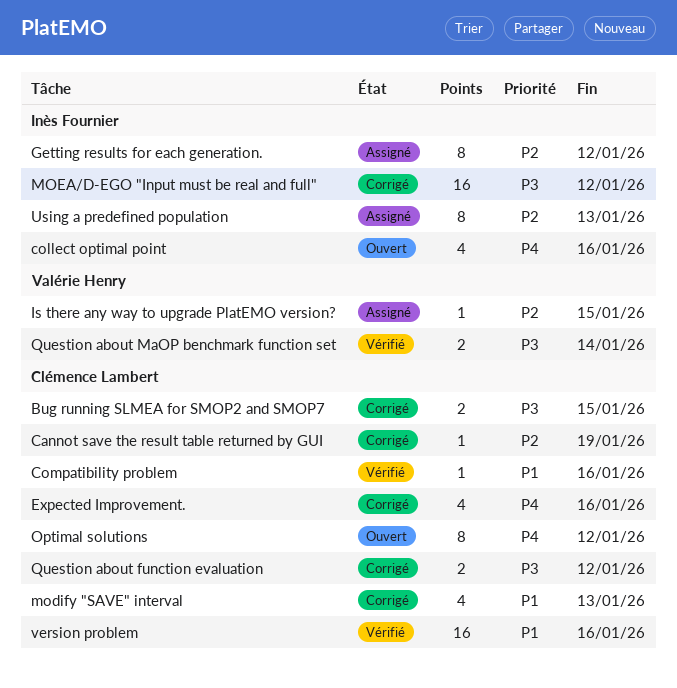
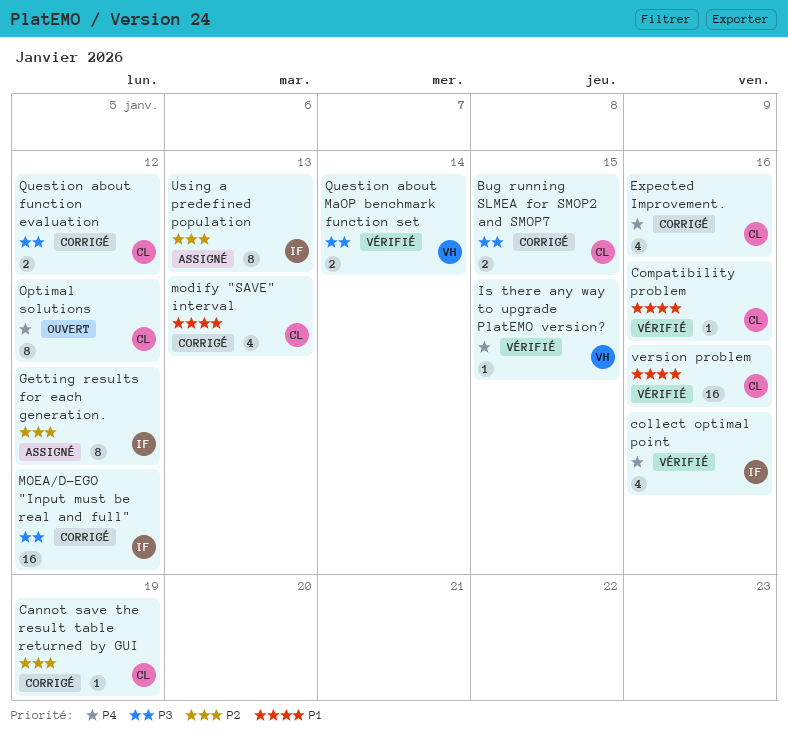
collect optimal point, status: Ouvert -> Vérifié
Is there any way to upgrade PlatEMO version?, status: Assigné -> Vérifié
Is there any way to upgrade PlatEMO version?, priority: P2 -> P4

